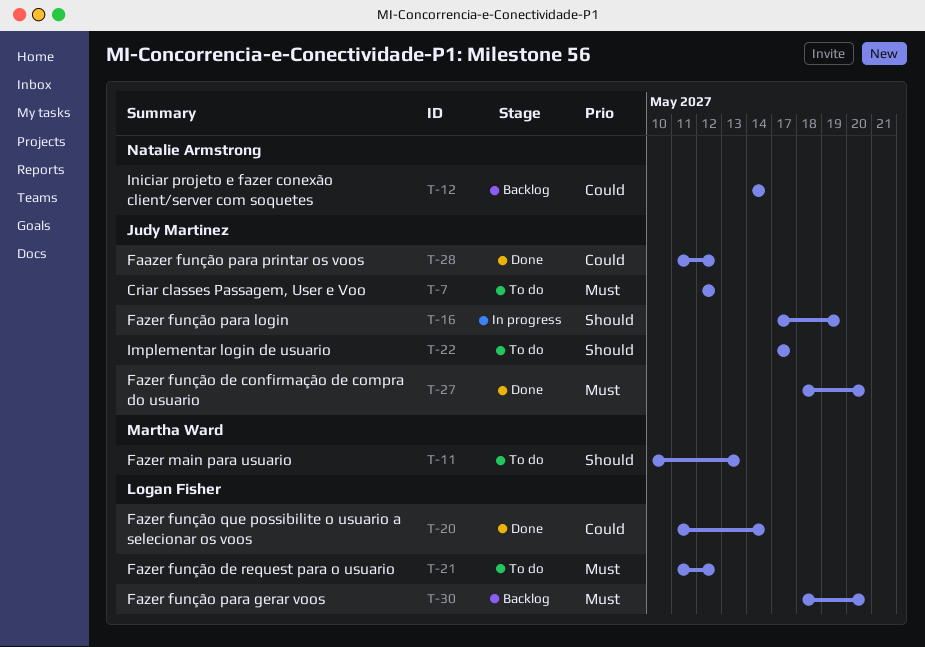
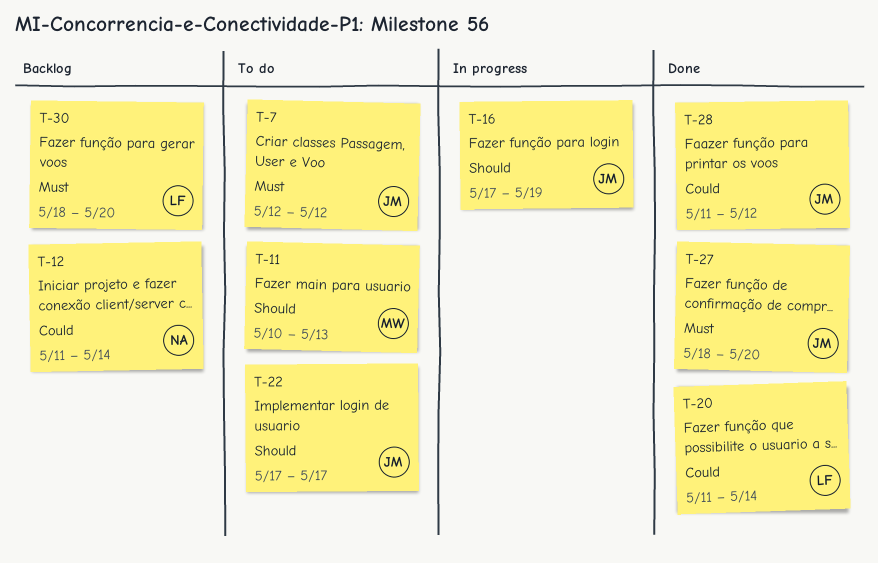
T-12, start: May 14 -> May 11
T-21: present -> none

